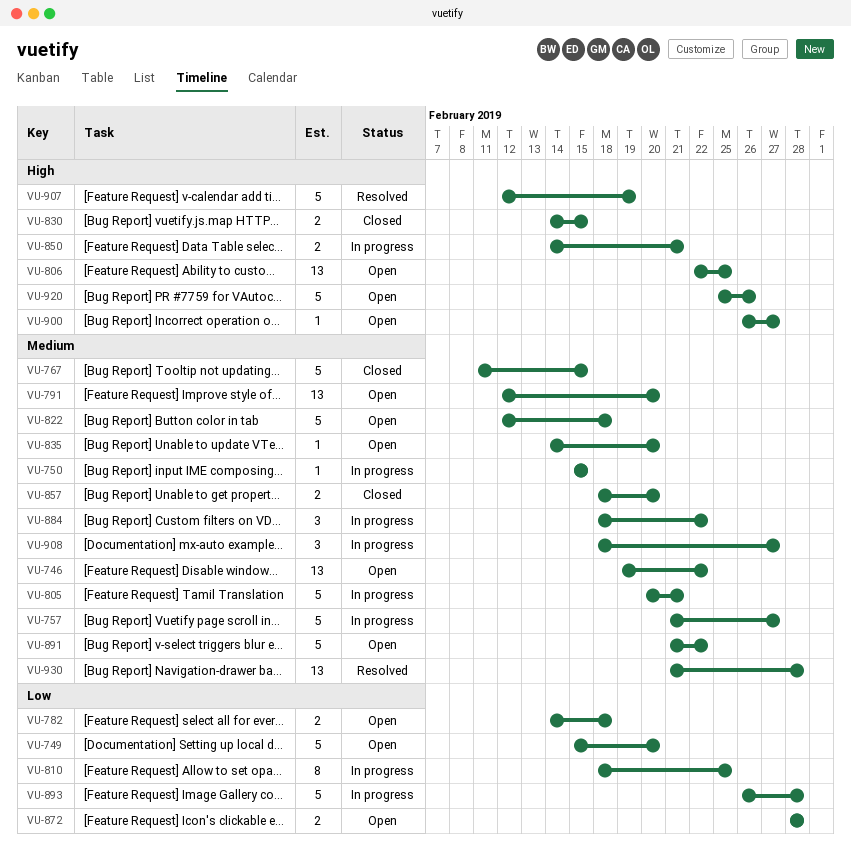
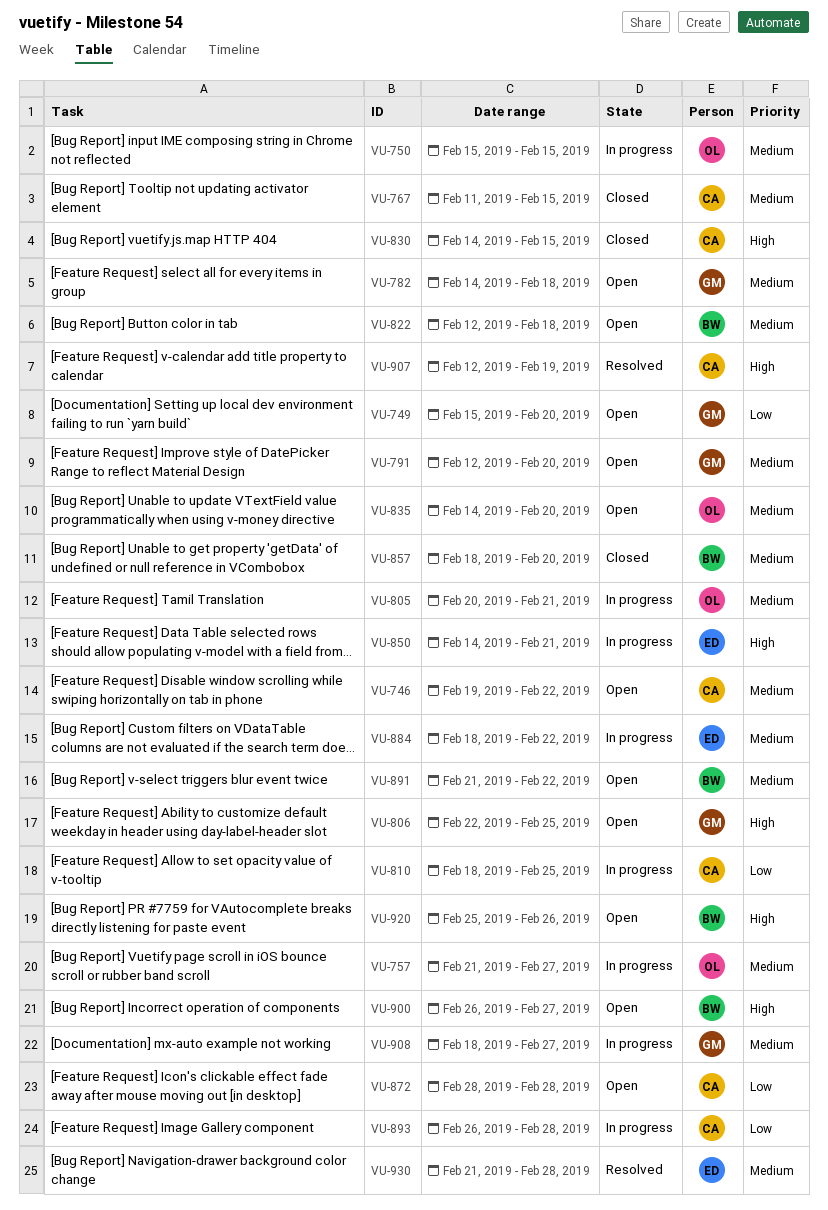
VU-782, priority: Low -> Medium

